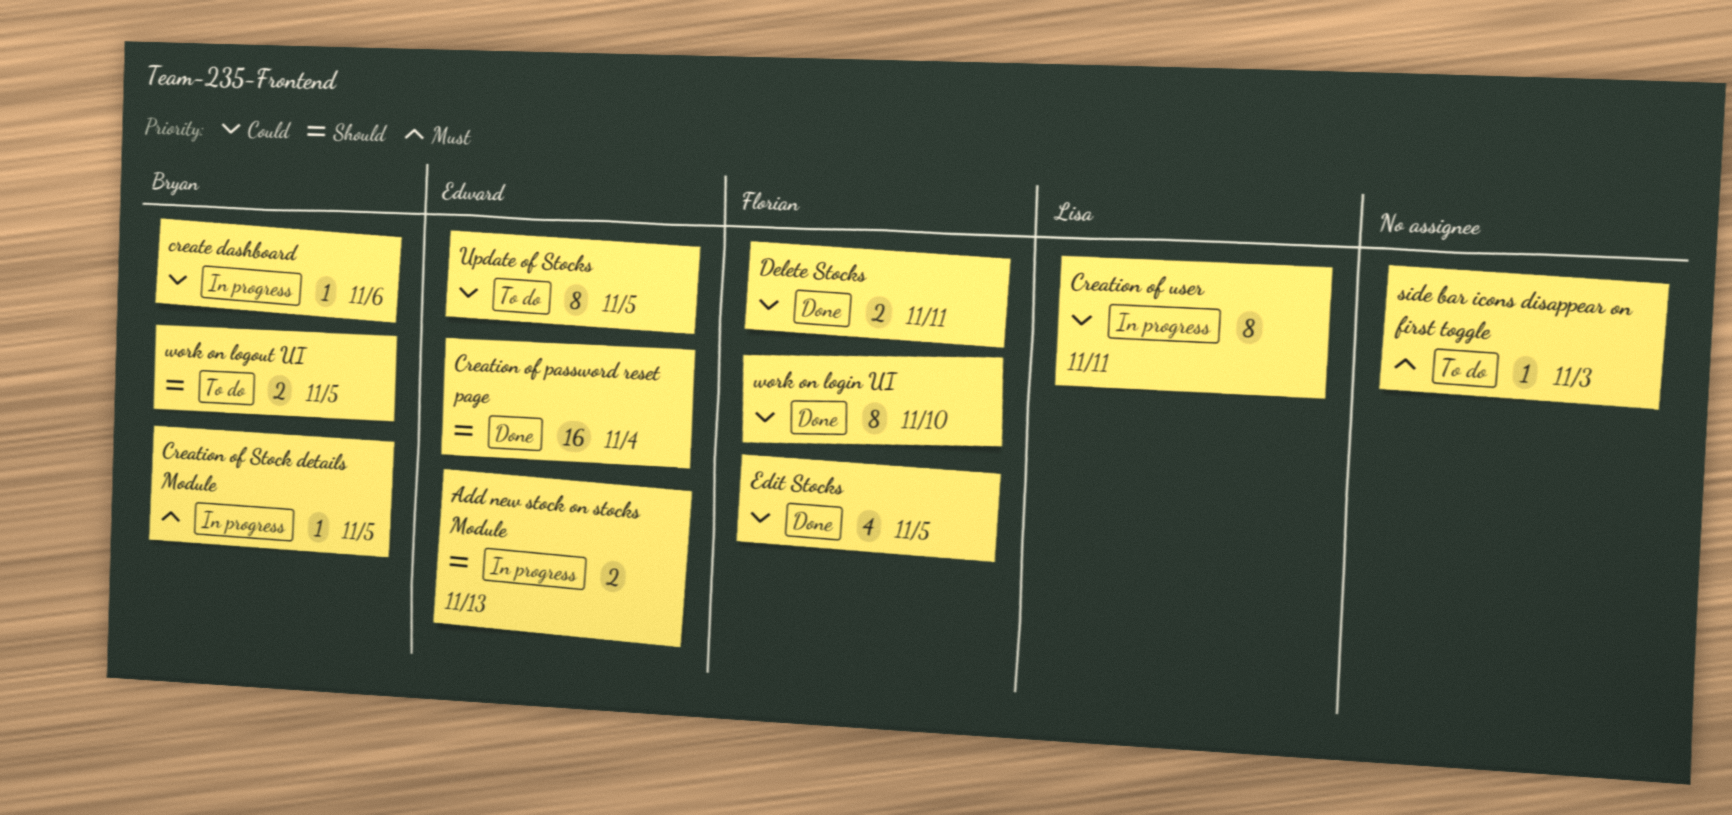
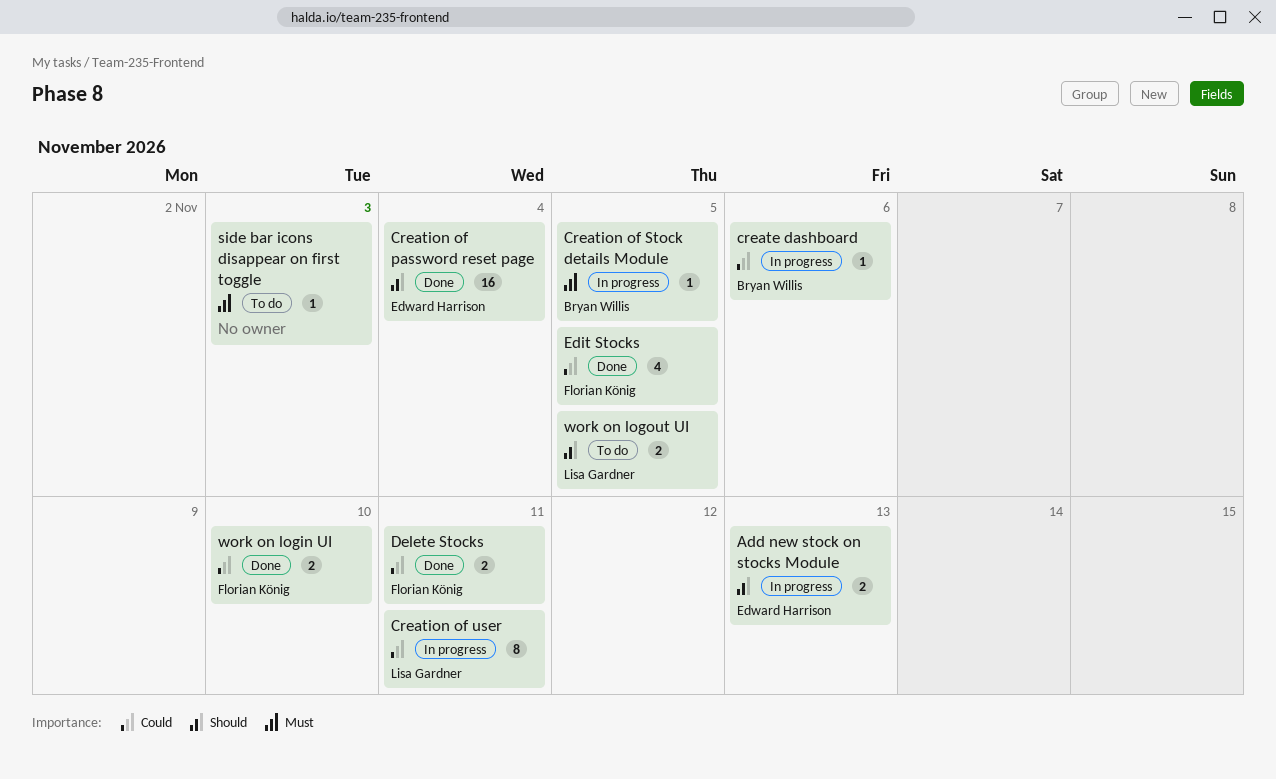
Update of Stocks: present -> none
work on login UI, estimate: 8 -> 2
work on logout UI, owner: Bryan Willis -> Lisa Gardner

